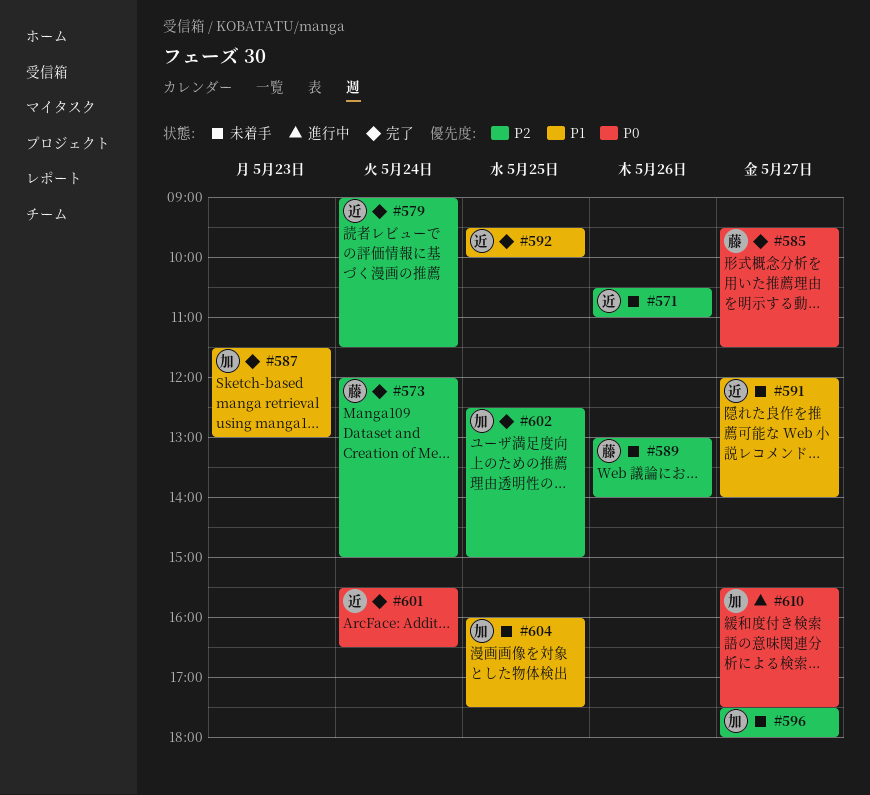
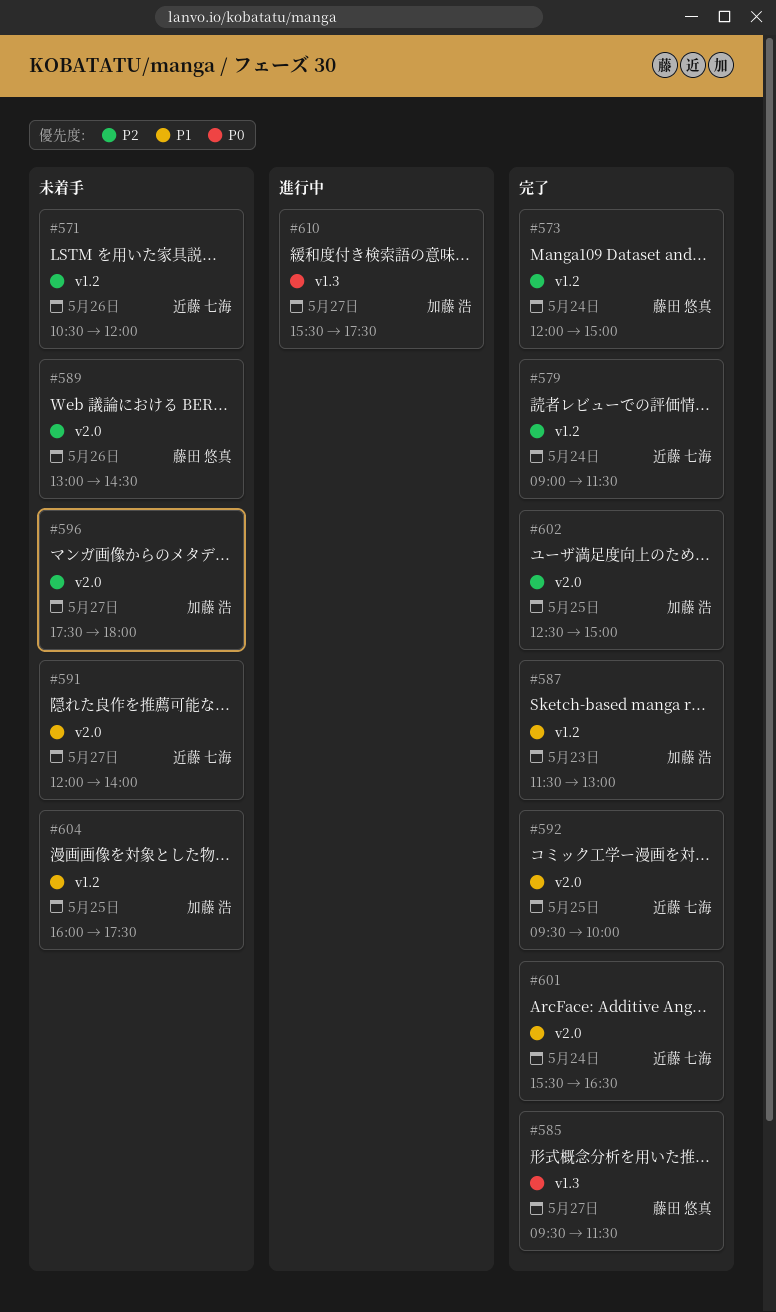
#571, ends: 11:00 -> 12:00
#589, ends: 14:00 -> 14:30
#601, priority: P0 -> P1

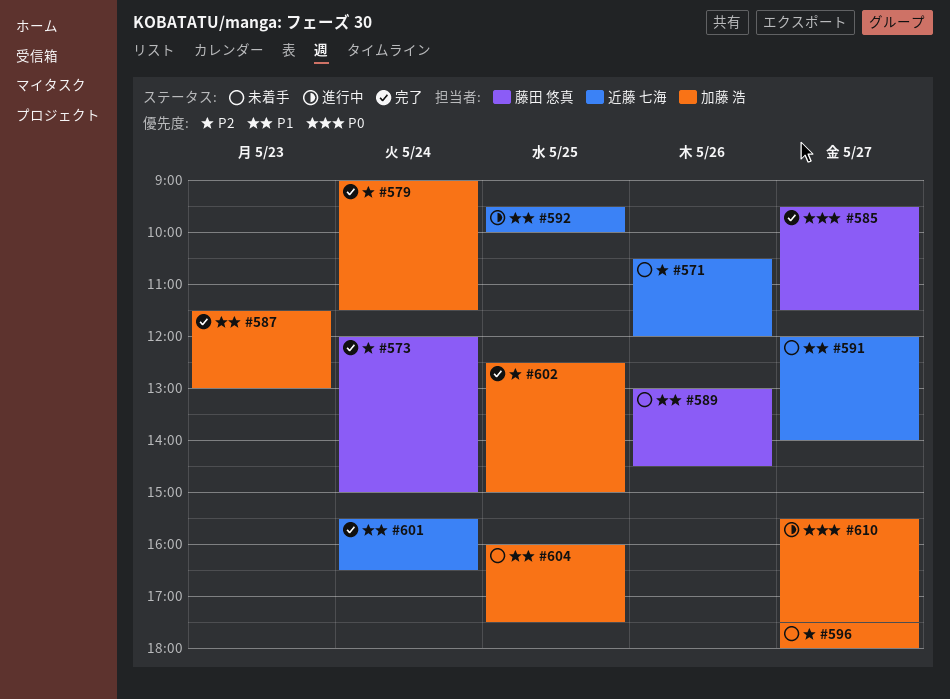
#579, owner: 近藤 七海 -> 加藤 浩
#589, priority: P2 -> P1
#592, status: 完了 -> 進行中

